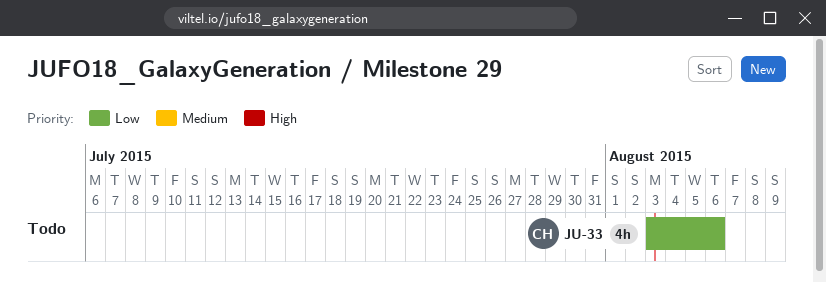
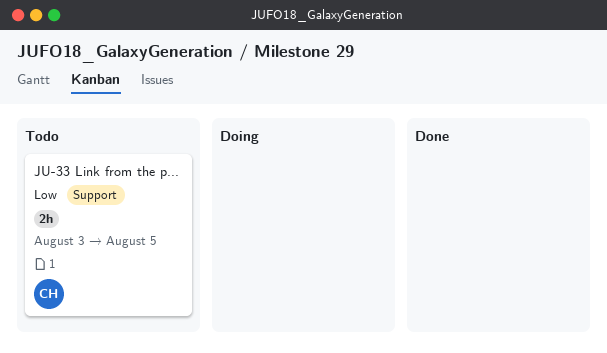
JU-33, estimate: 4h -> 2h
JU-33, due: Aug 6 -> Aug 5

